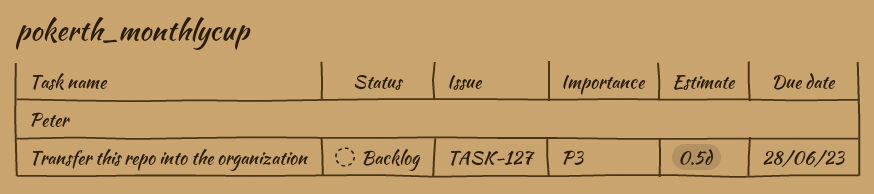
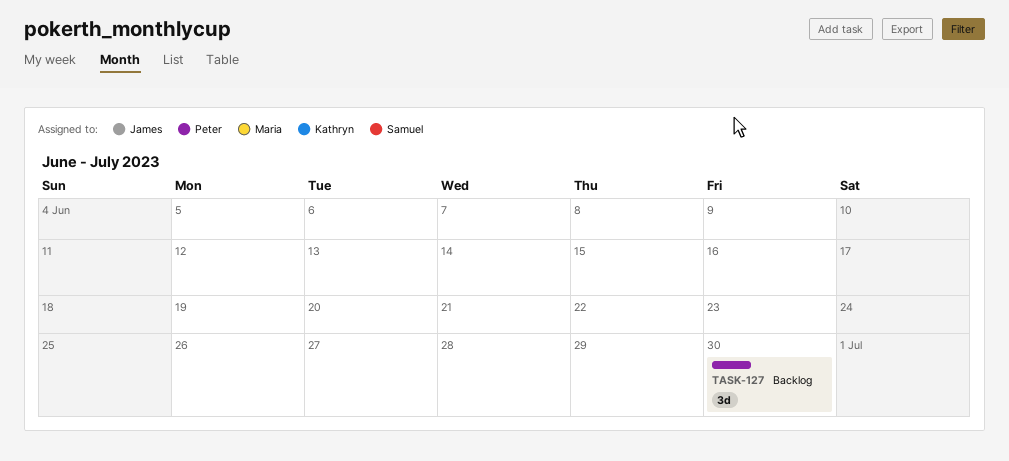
TASK-127, estimate: 0.5d -> 3d
TASK-127, due: Jun 28 -> Jun 30

